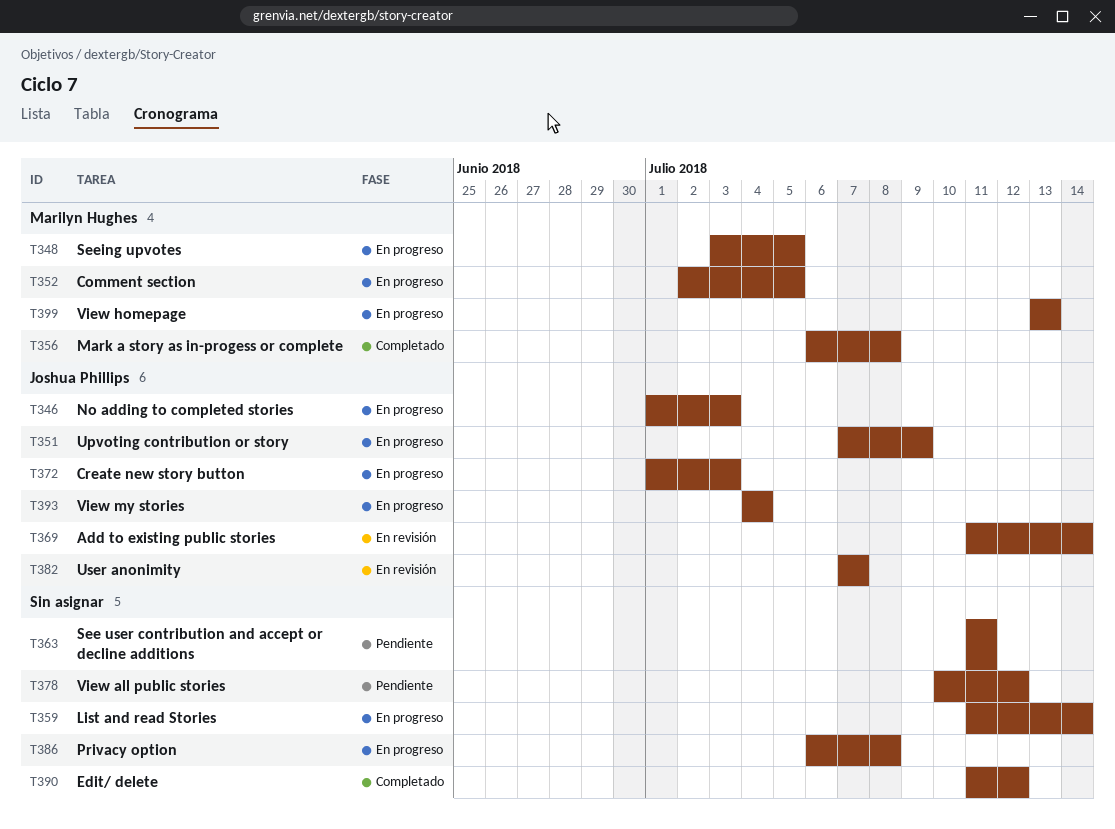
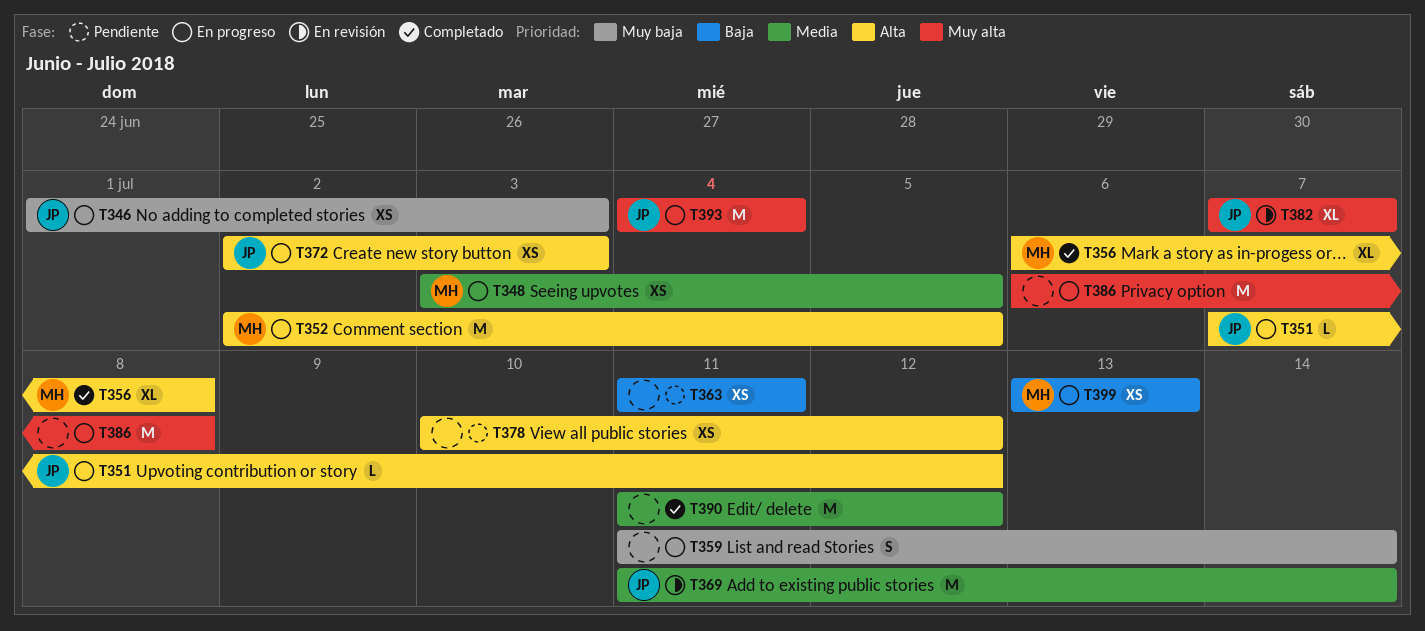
T351, due: Jul 9 -> Jul 12
T372, start: Jul 1 -> Jul 2

